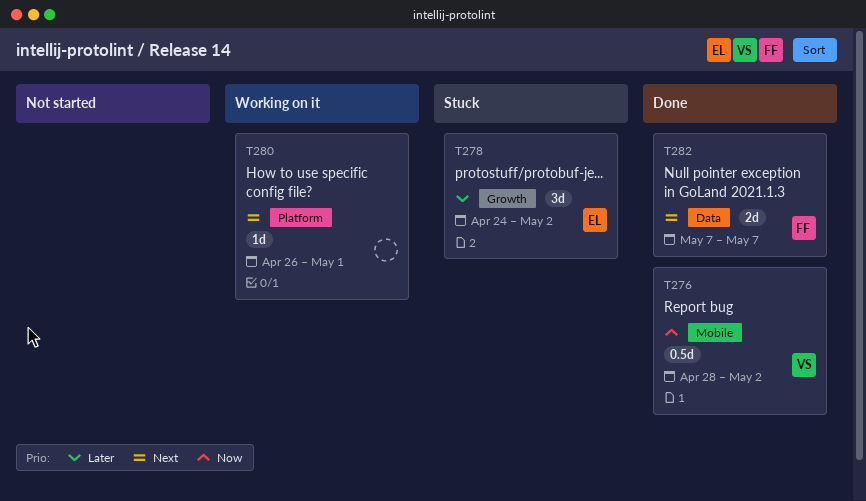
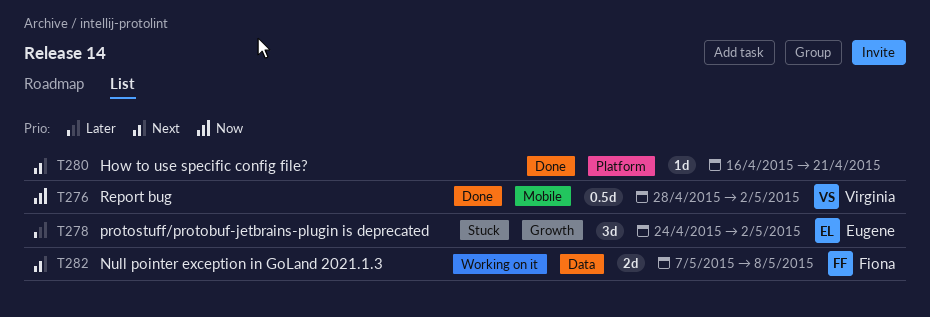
T280, status: Working on it -> Done
T280, start: Apr 26 -> Apr 16
T280, due: May 1 -> Apr 21
T282, status: Done -> Working on it
T282, due: May 7 -> May 8

